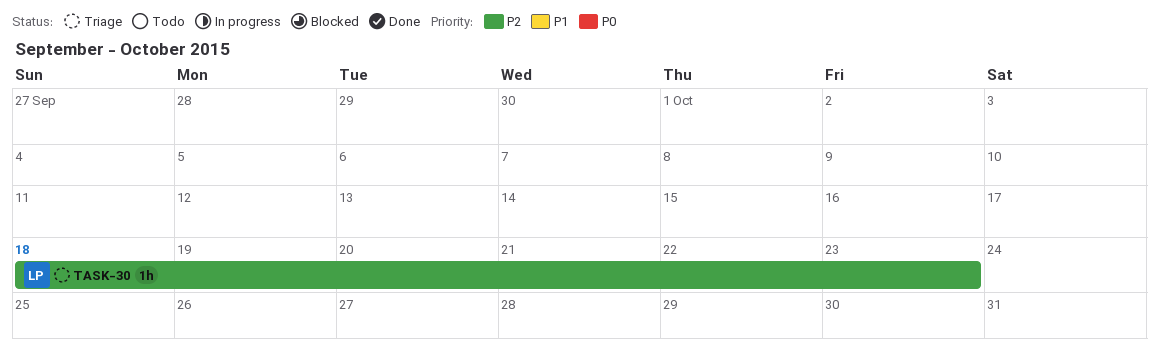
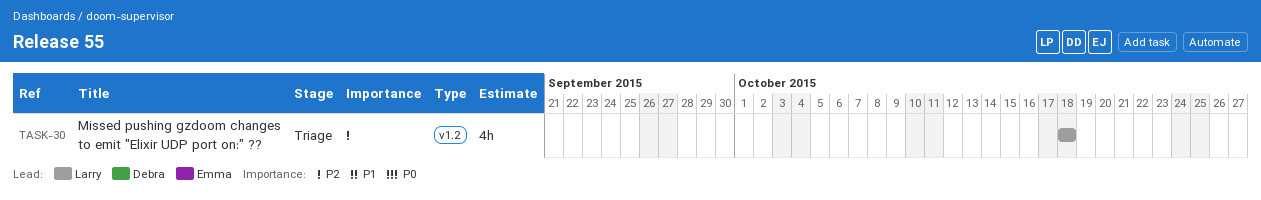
TASK-30, estimate: 1h -> 4h
TASK-30, due: Oct 23 -> Oct 18

